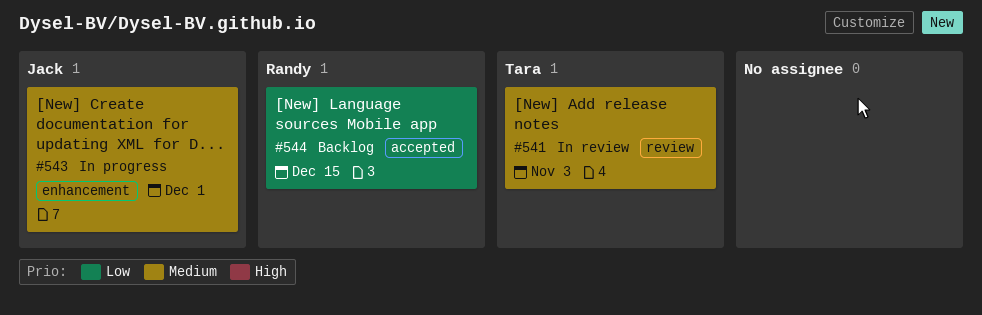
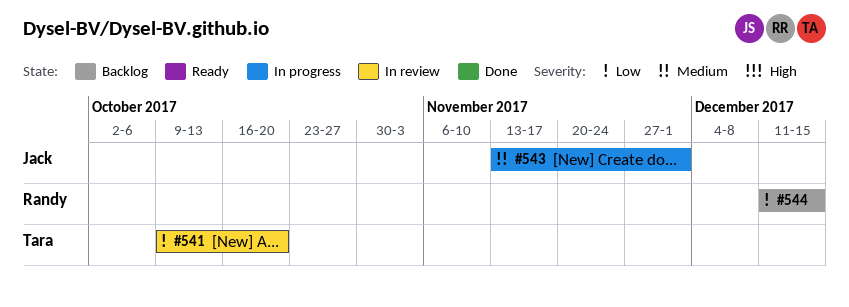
#541, priority: Medium -> Low
#541, due: Nov 3 -> Oct 20

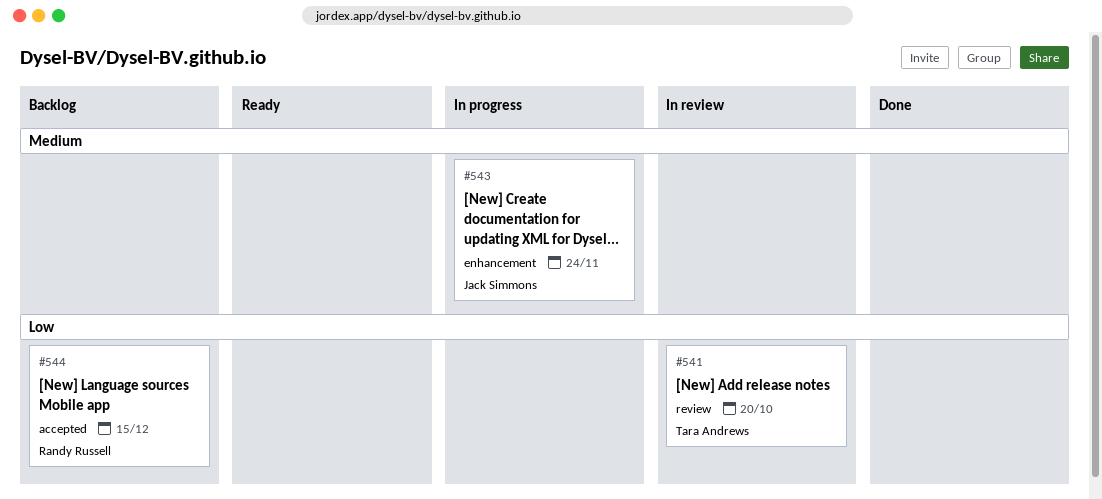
#543, due: Dec 1 -> Nov 24

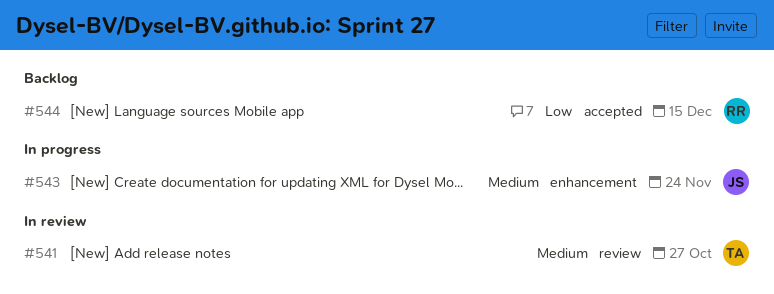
#541, priority: Low -> Medium
#541, due: Oct 20 -> Oct 27

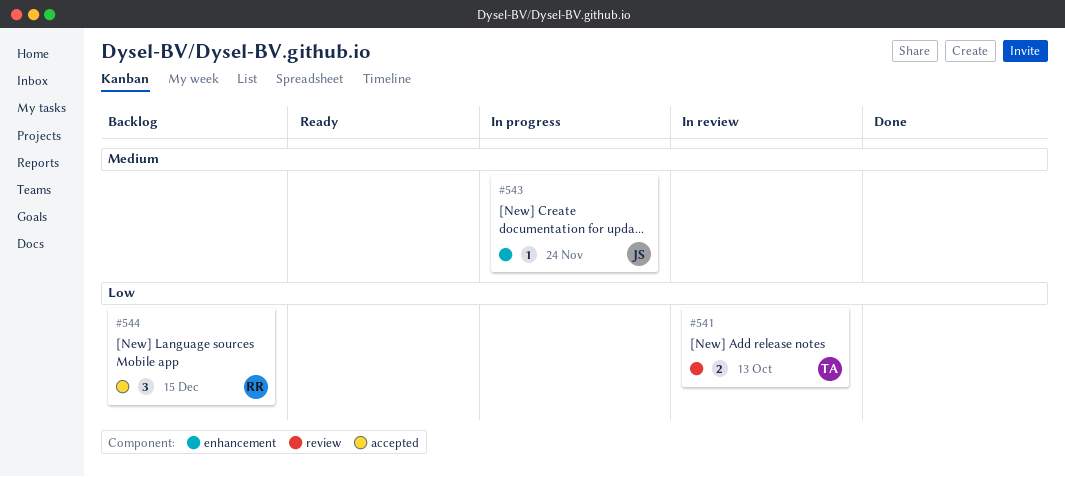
#541, priority: Medium -> Low
#541, due: Oct 27 -> Oct 13

